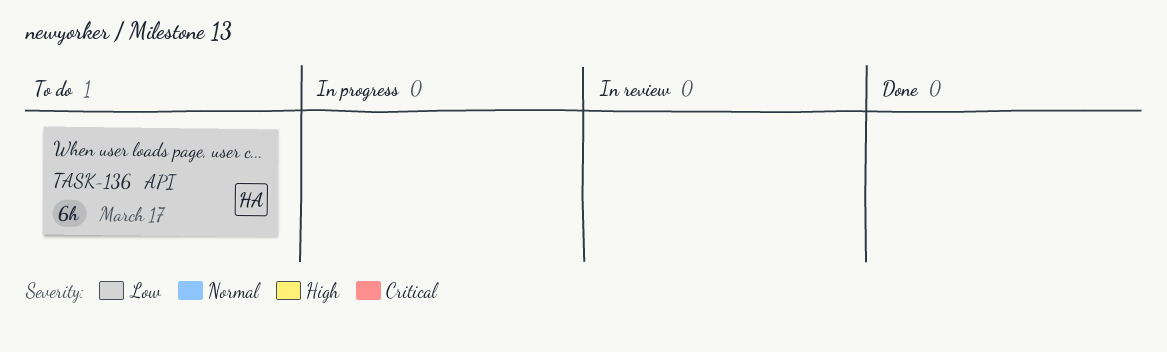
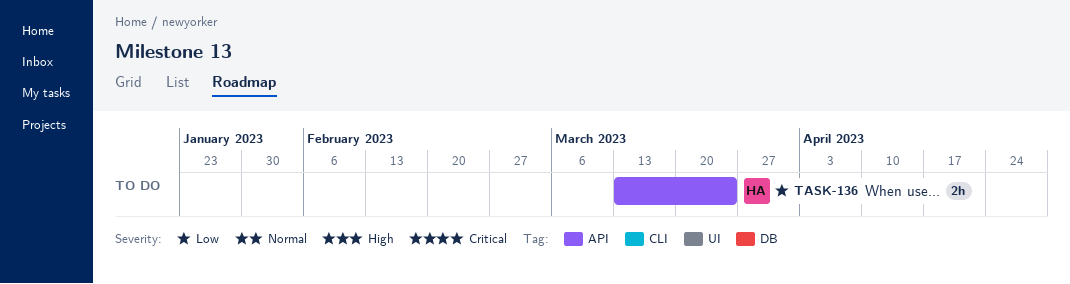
TASK-136, estimate: 6h -> 2h
TASK-136, due: Mar 17 -> Mar 24

